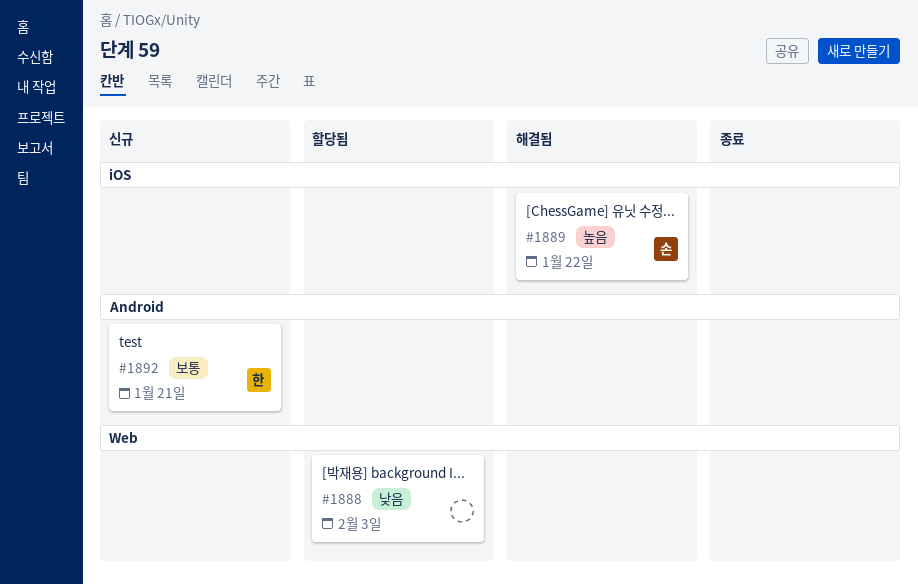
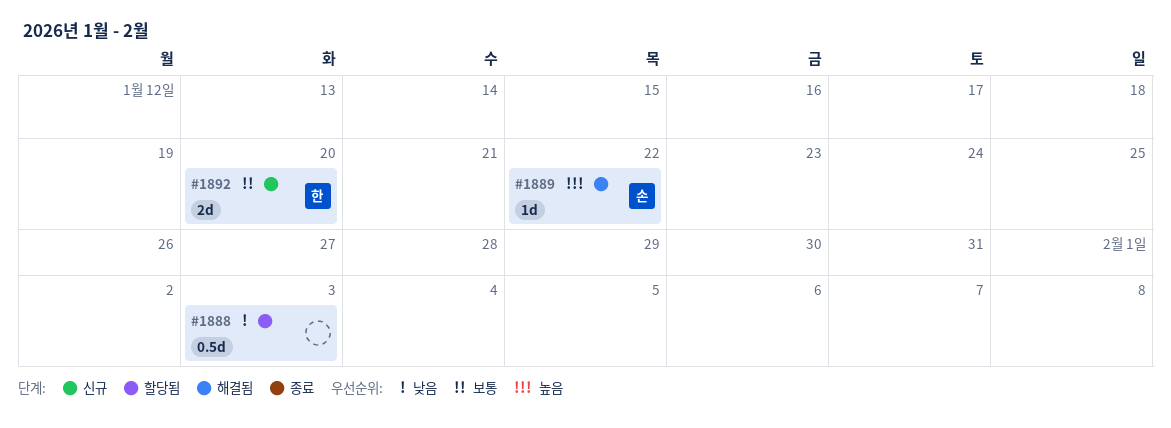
#1892, due: Jan 21 -> Jan 20

